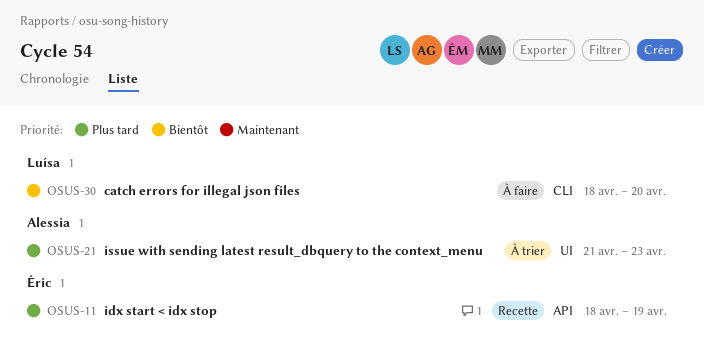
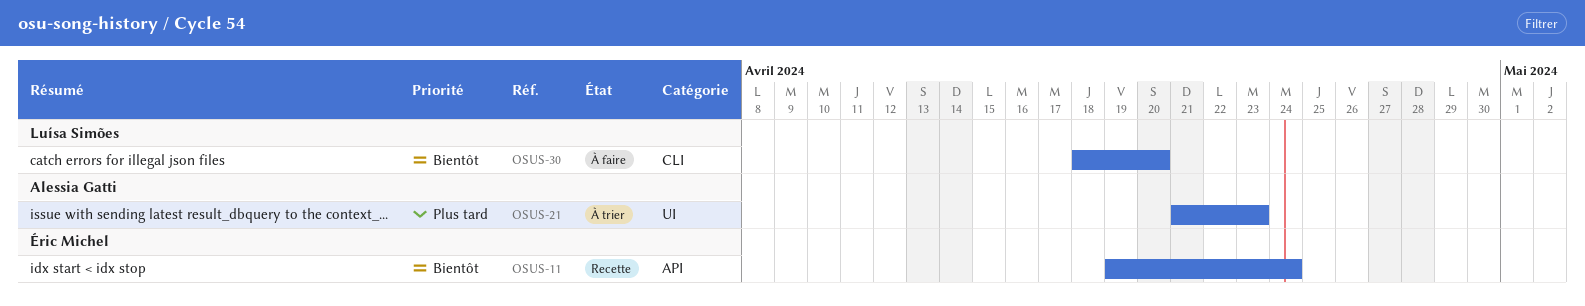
OSUS-11, priority: Plus tard -> Bientôt
OSUS-11, start: Apr 18 -> Apr 19
OSUS-11, due: Apr 19 -> Apr 24

